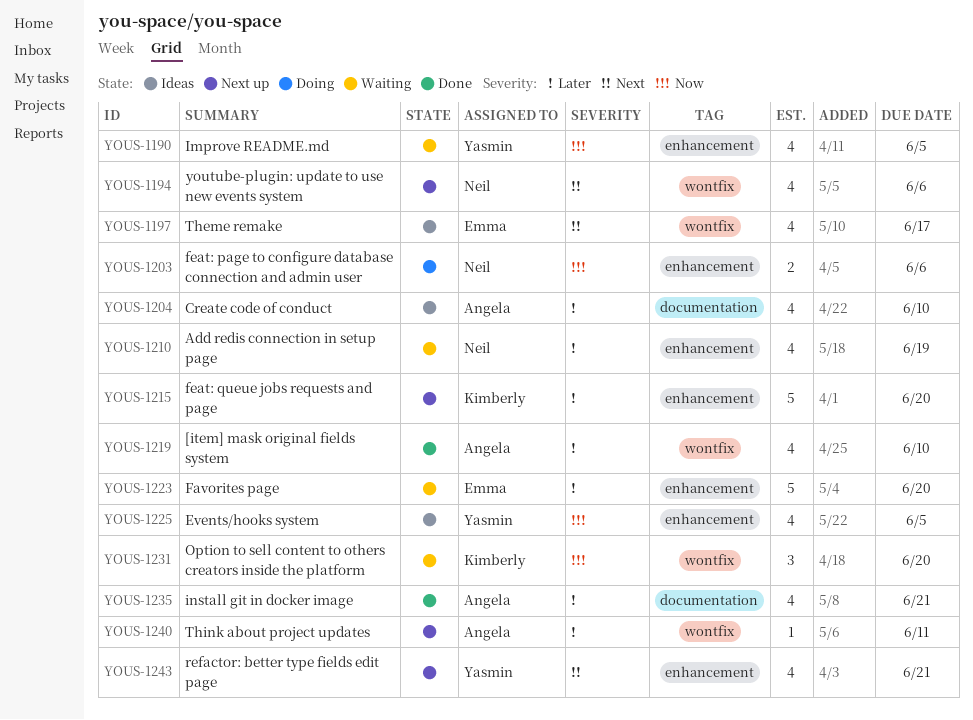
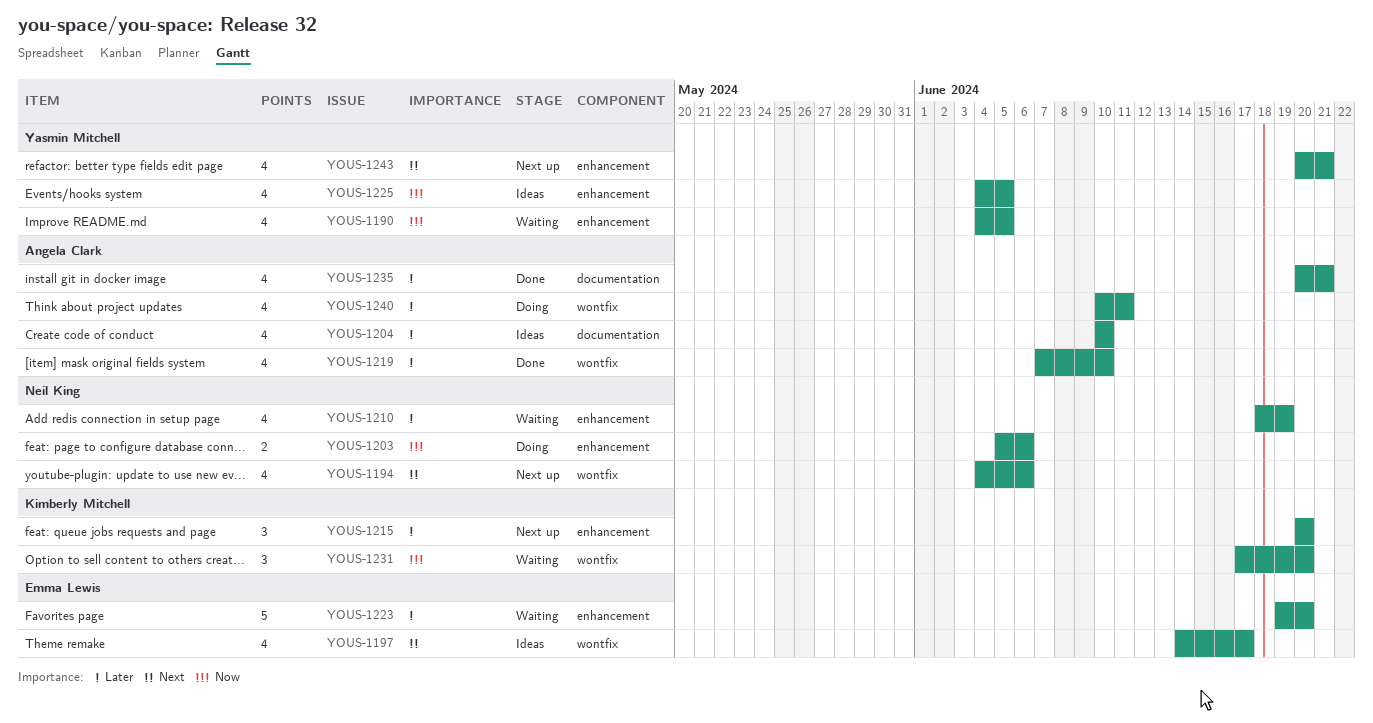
YOUS-1215, estimate: 5 -> 3
YOUS-1240, status: Next up -> Doing
YOUS-1240, estimate: 1 -> 4

